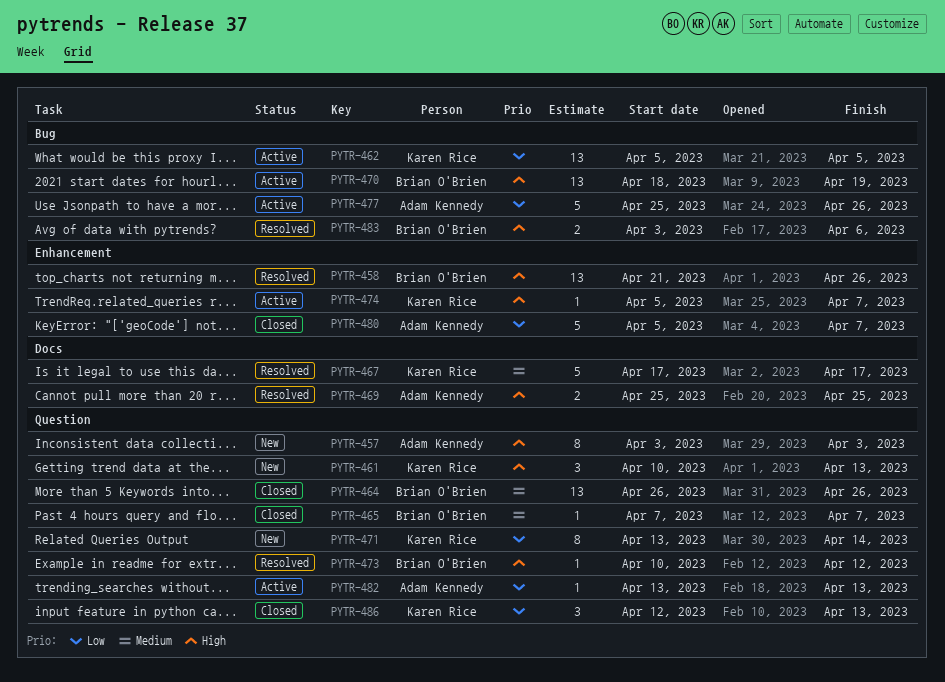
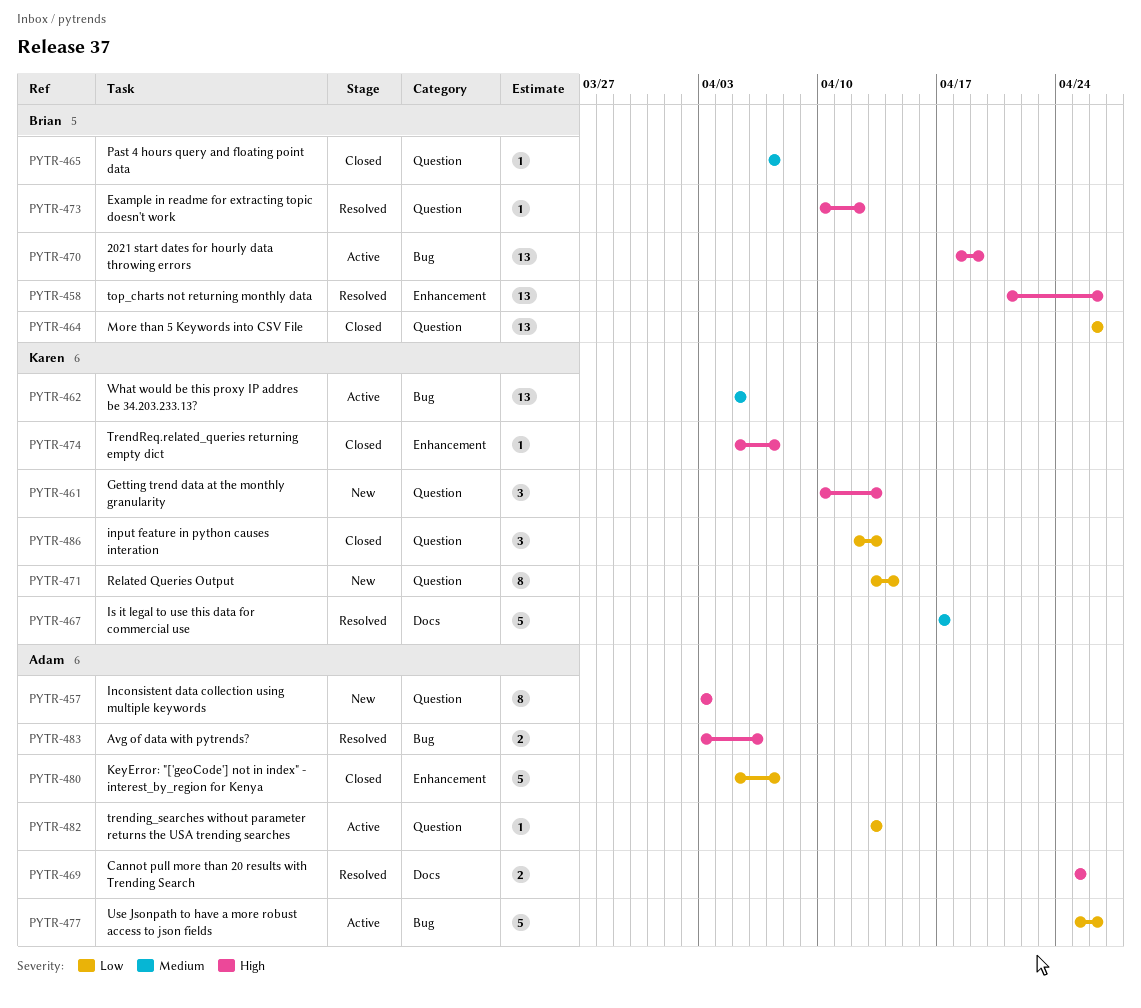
PYTR-462, priority: Low -> Medium
PYTR-464, priority: Medium -> Low
PYTR-474, status: Active -> Closed
PYTR-483, owner: Brian O'Brien -> Adam Kennedy

